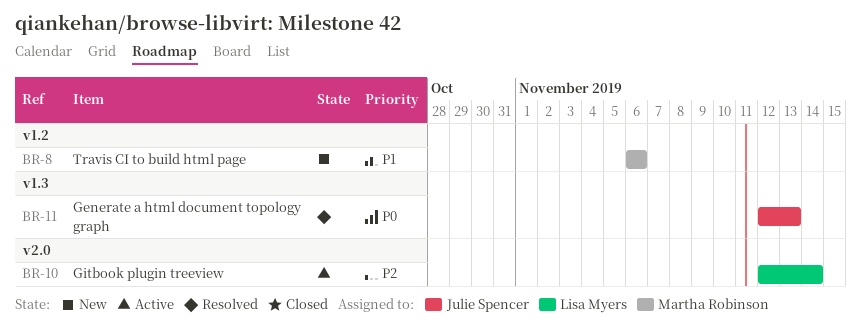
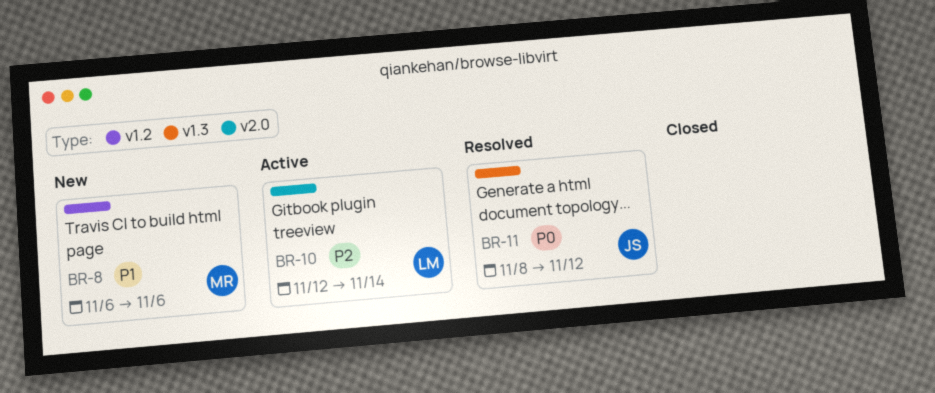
BR-11, start: Nov 12 -> Nov 8
BR-11, due: Nov 13 -> Nov 12

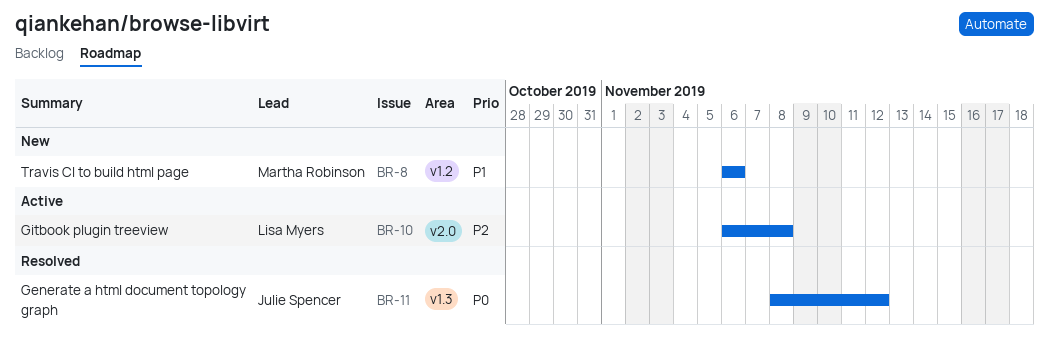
BR-10, start: Nov 12 -> Nov 6
BR-10, due: Nov 14 -> Nov 8

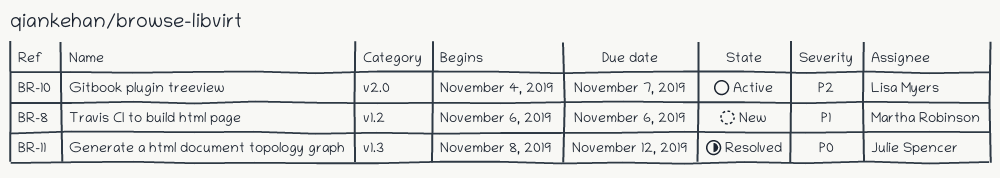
BR-10, start: Nov 6 -> Nov 4
BR-10, due: Nov 8 -> Nov 7

